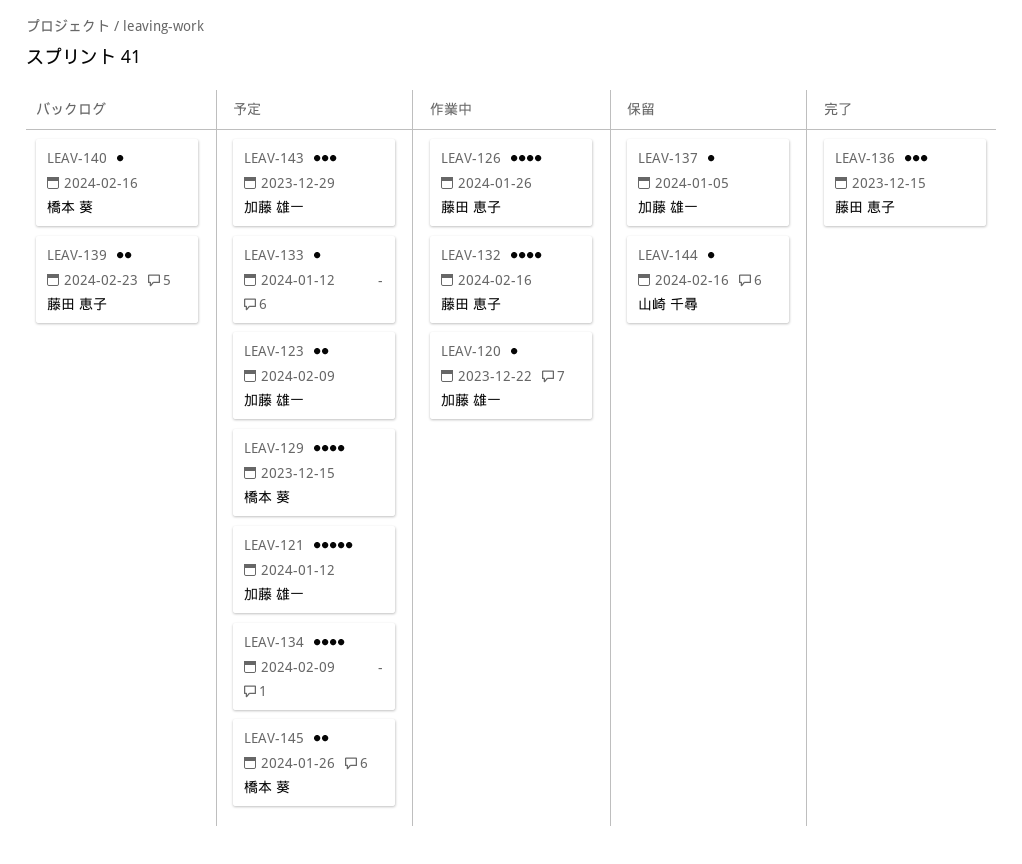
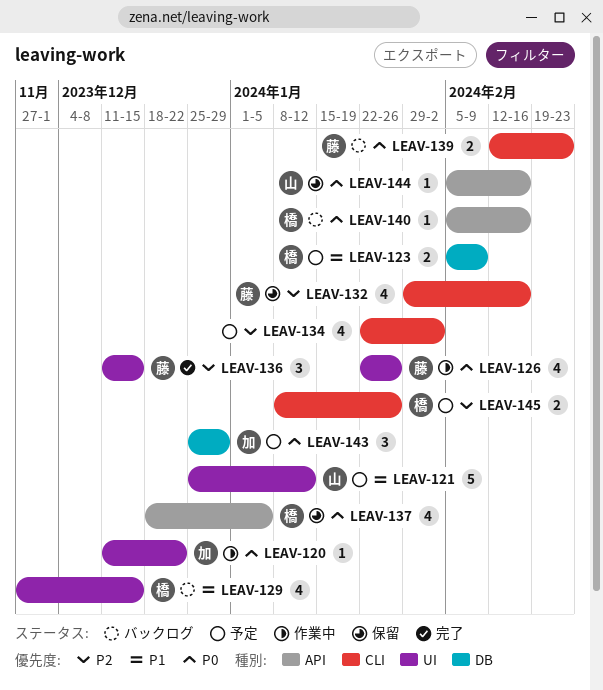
LEAV-121, owner: 加藤 雄一 -> 山崎 千尋
LEAV-123, owner: 加藤 雄一 -> 橋本 葵
LEAV-129, status: 予定 -> バックログ
LEAV-132, status: 作業中 -> 保留
LEAV-133: present -> none
LEAV-134, due: Feb 9 -> Feb 2
LEAV-137, owner: 加藤 雄一 -> 橋本 葵
LEAV-137, estimate: 1 -> 4

